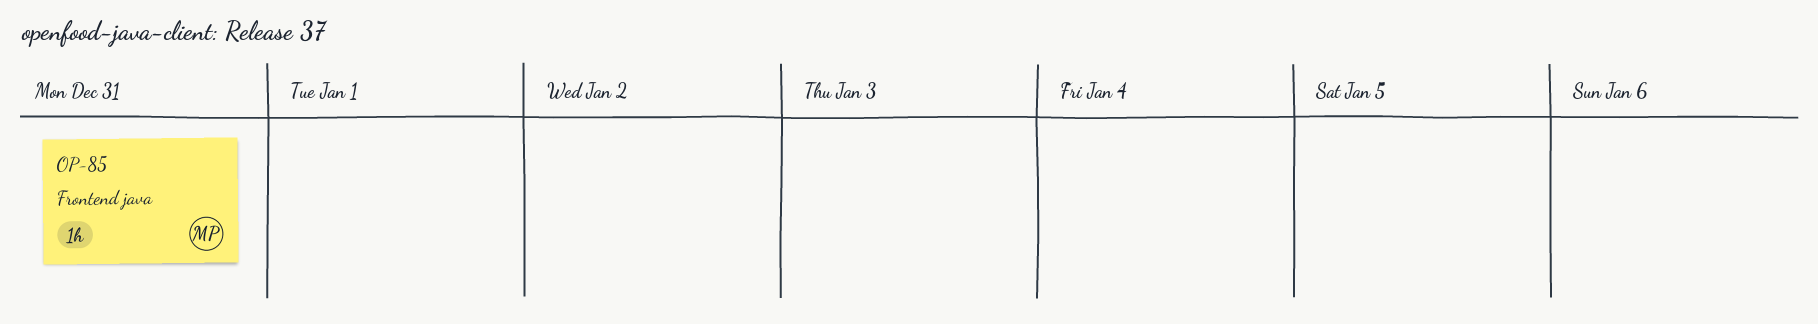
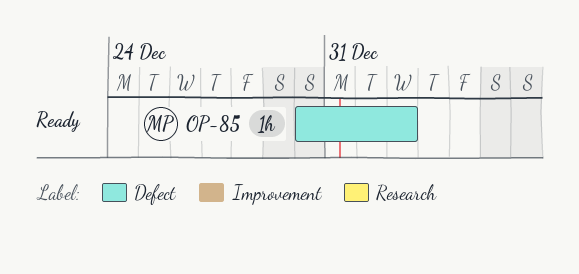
OP-85, due: Dec 31 -> Jan 2

